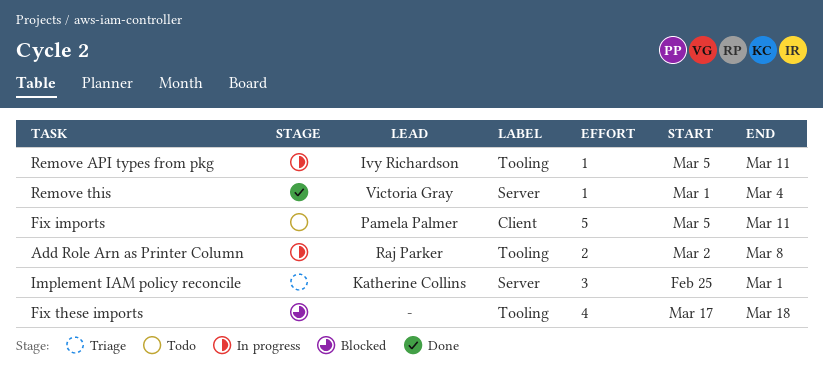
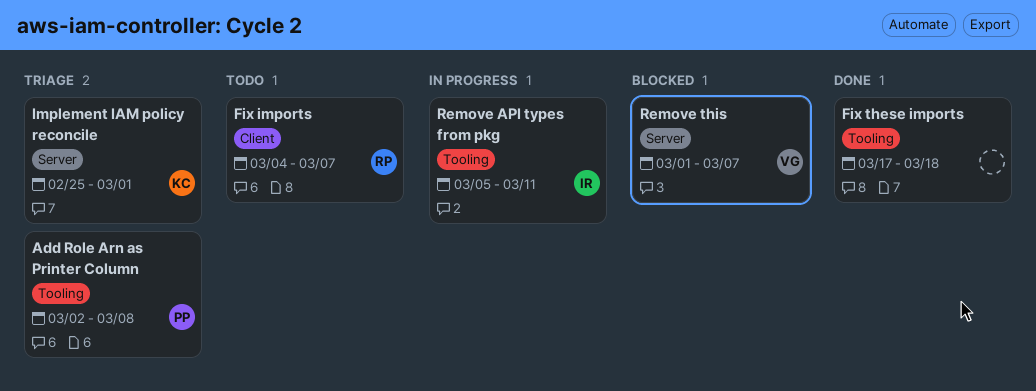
Add Role Arn as Printer Column, status: In progress -> Triage
Add Role Arn as Printer Column, owner: Raj Parker -> Pamela Palmer
Fix imports, owner: Pamela Palmer -> Raj Parker
Fix imports, start: Mar 5 -> Mar 4
Fix imports, due: Mar 11 -> Mar 7
Fix these imports, status: Blocked -> Done
Remove this, status: Done -> Blocked
Remove this, due: Mar 4 -> Mar 7

